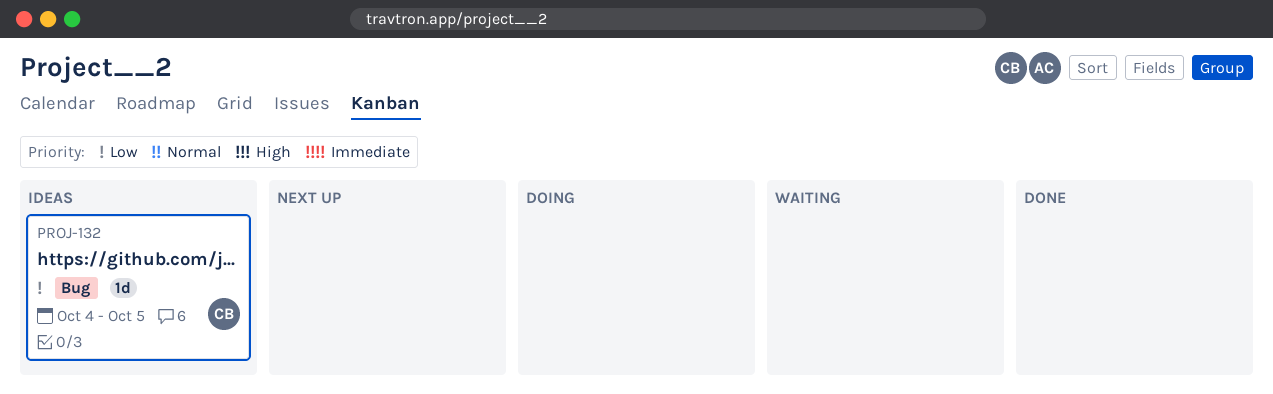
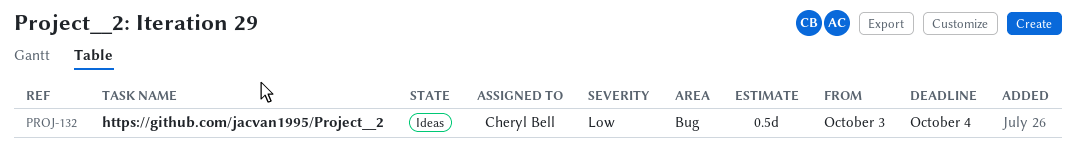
PROJ-132, estimate: 1d -> 0.5d
PROJ-132, start: Oct 4 -> Oct 3
PROJ-132, due: Oct 5 -> Oct 4

